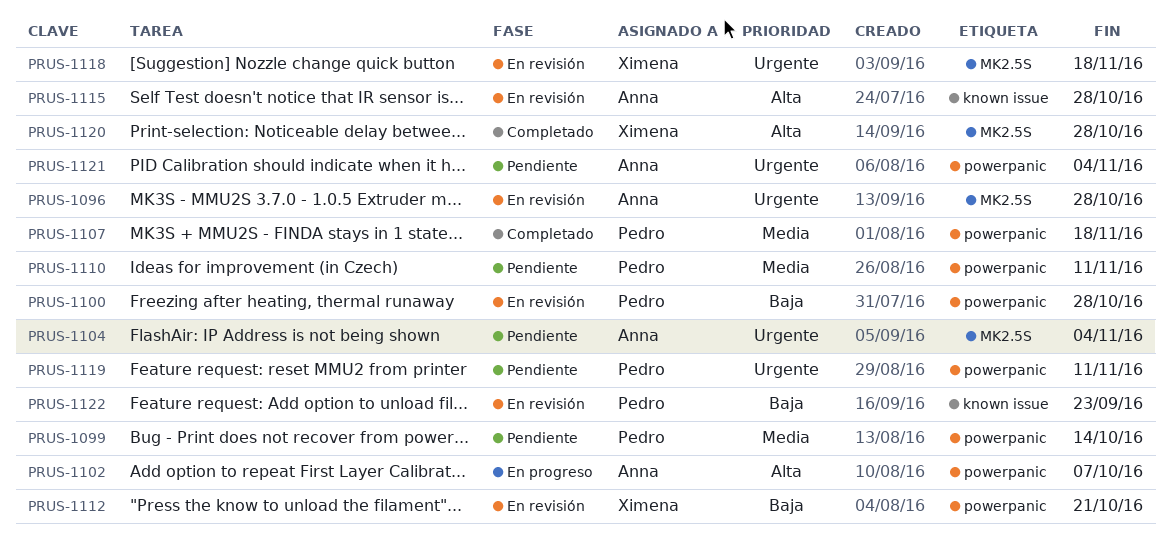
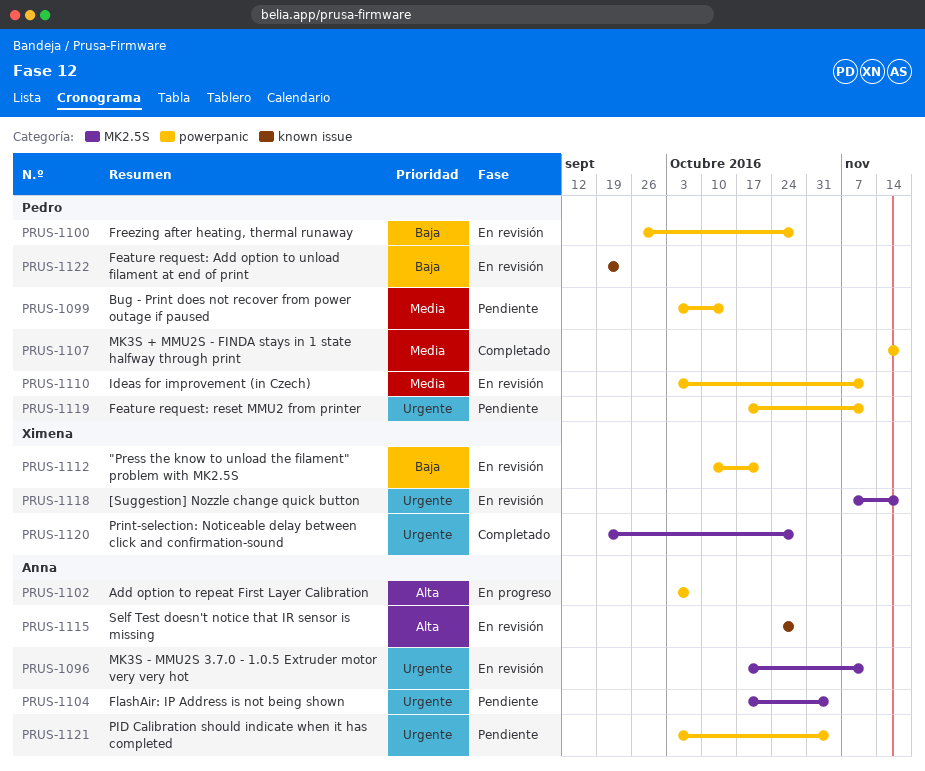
PRUS-1096, due: Oct 28 -> Nov 11
PRUS-1110, status: Pendiente -> En revisión
PRUS-1120, priority: Alta -> Urgente

